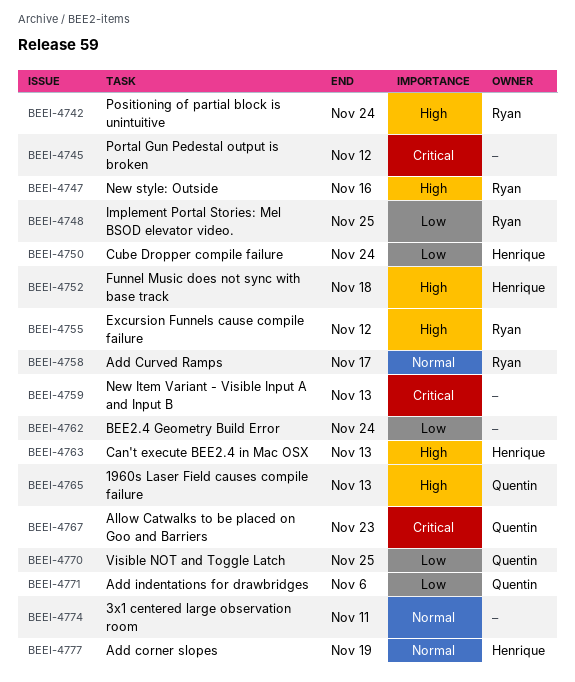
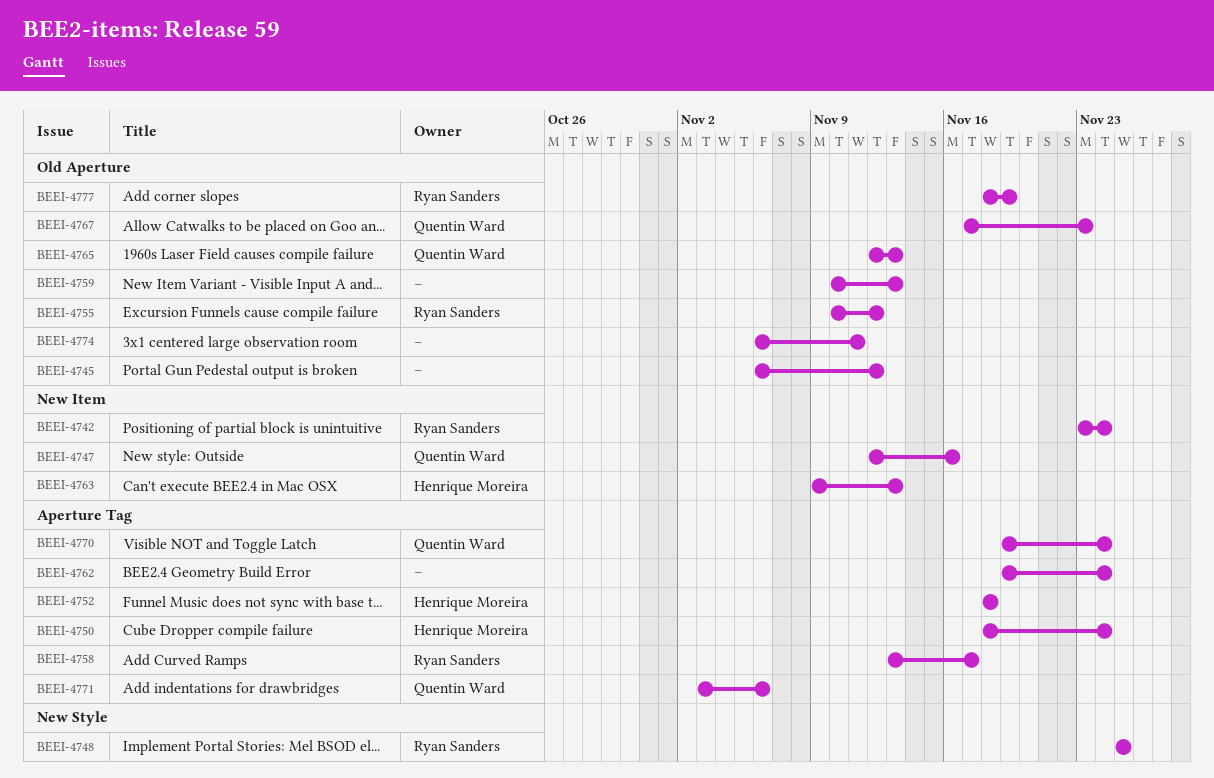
BEEI-4747, owner: Ryan Sanders -> Quentin Ward
BEEI-4770, due: Nov 25 -> Nov 24
BEEI-4777, owner: Henrique Moreira -> Ryan Sanders

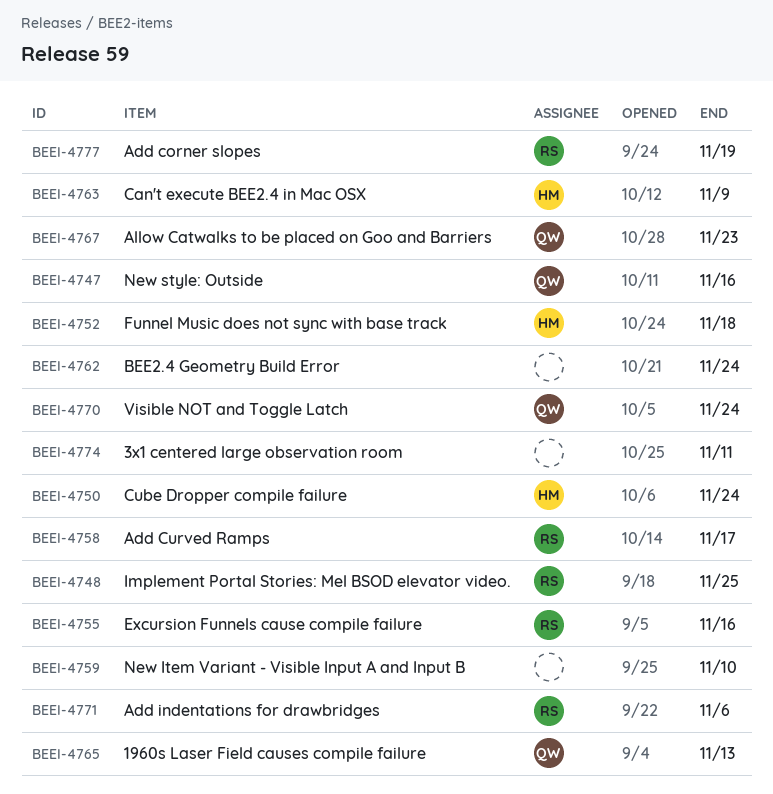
BEEI-4742: present -> none
BEEI-4745: present -> none
BEEI-4755, due: Nov 12 -> Nov 16
BEEI-4759, due: Nov 13 -> Nov 10
BEEI-4763, due: Nov 13 -> Nov 9
BEEI-4771, owner: Quentin Ward -> Ryan Sanders

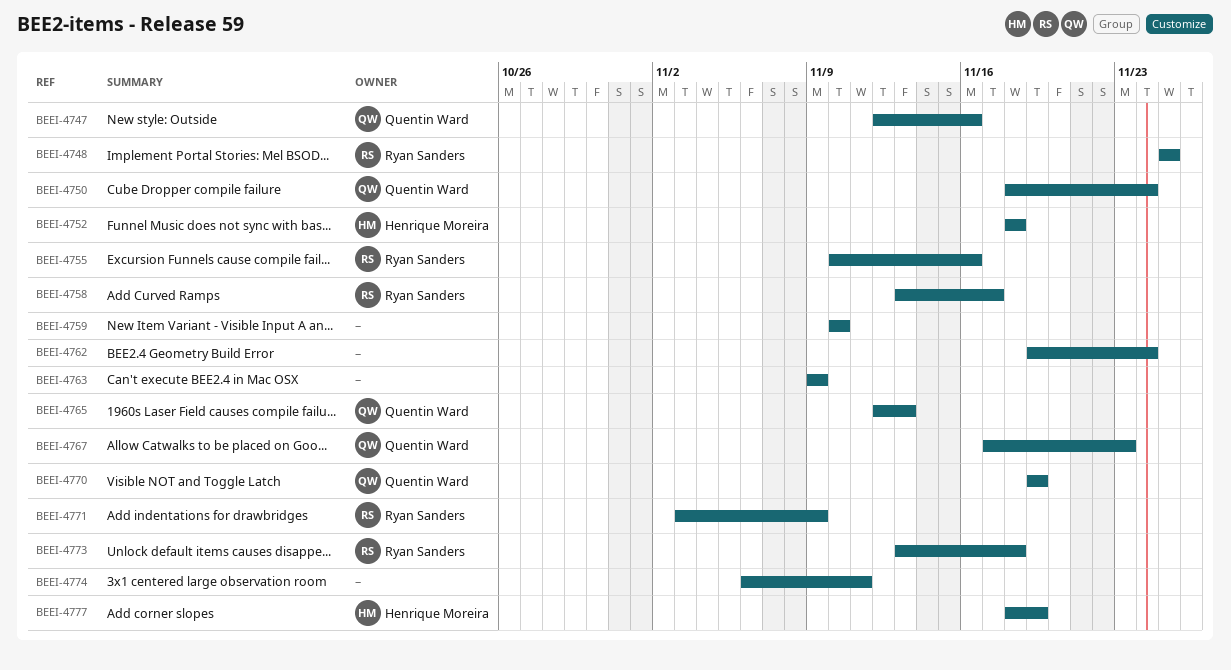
BEEI-4750, owner: Henrique Moreira -> Quentin Ward
BEEI-4763, owner: Henrique Moreira -> none
BEEI-4770, due: Nov 24 -> Nov 19
BEEI-4771, due: Nov 6 -> Nov 9
BEEI-4773: none -> present
BEEI-4777, owner: Ryan Sanders -> Henrique Moreira

